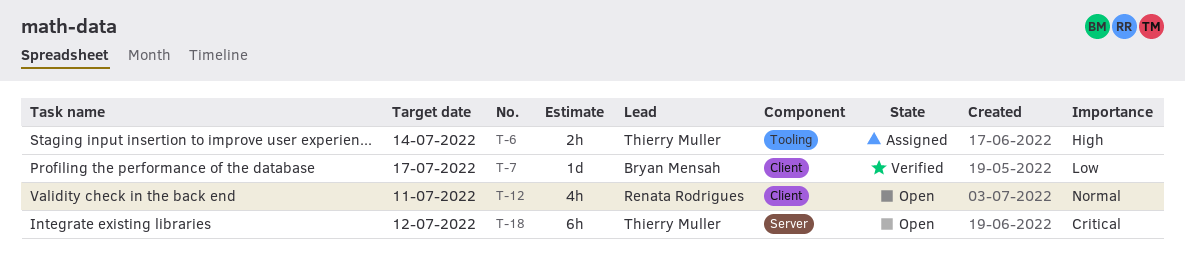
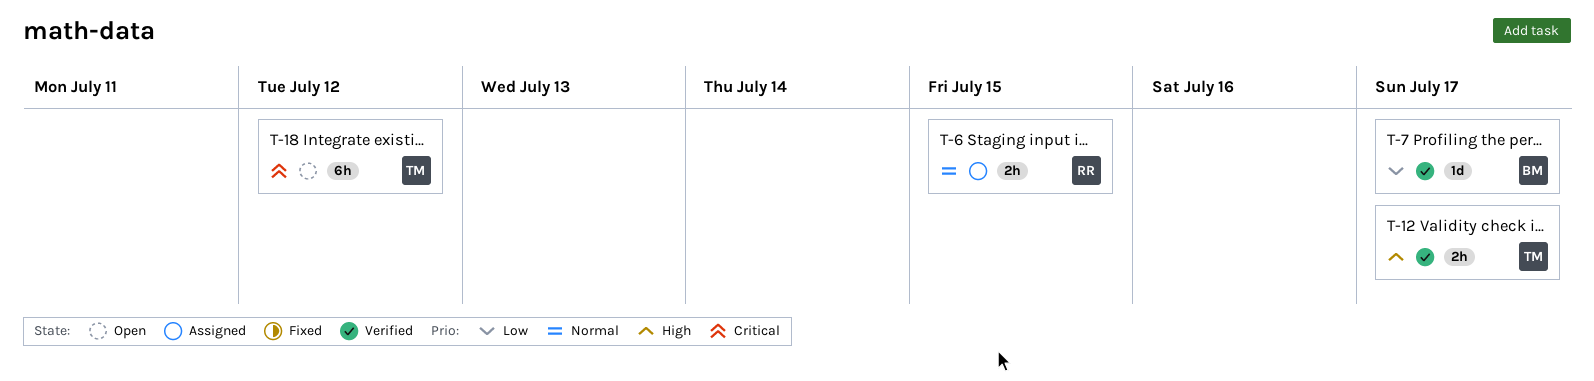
T-6, owner: Thierry Muller -> Renata Rodrigues
T-6, priority: High -> Normal
T-6, due: Jul 14 -> Jul 15
T-12, status: Open -> Verified
T-12, owner: Renata Rodrigues -> Thierry Muller
T-12, priority: Normal -> High
T-12, estimate: 4h -> 2h
T-12, due: Jul 11 -> Jul 17

